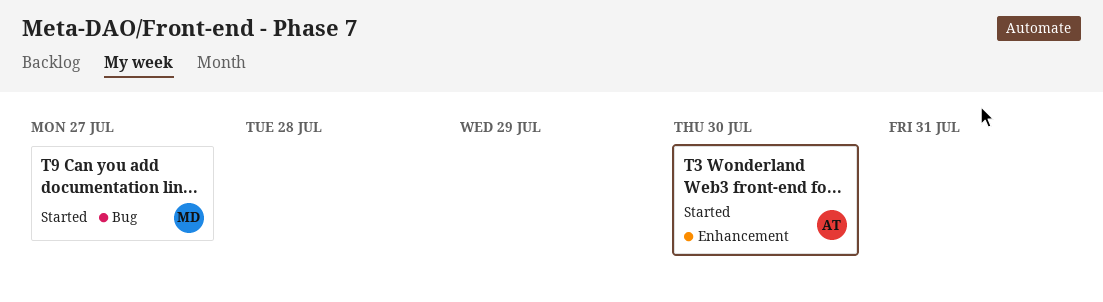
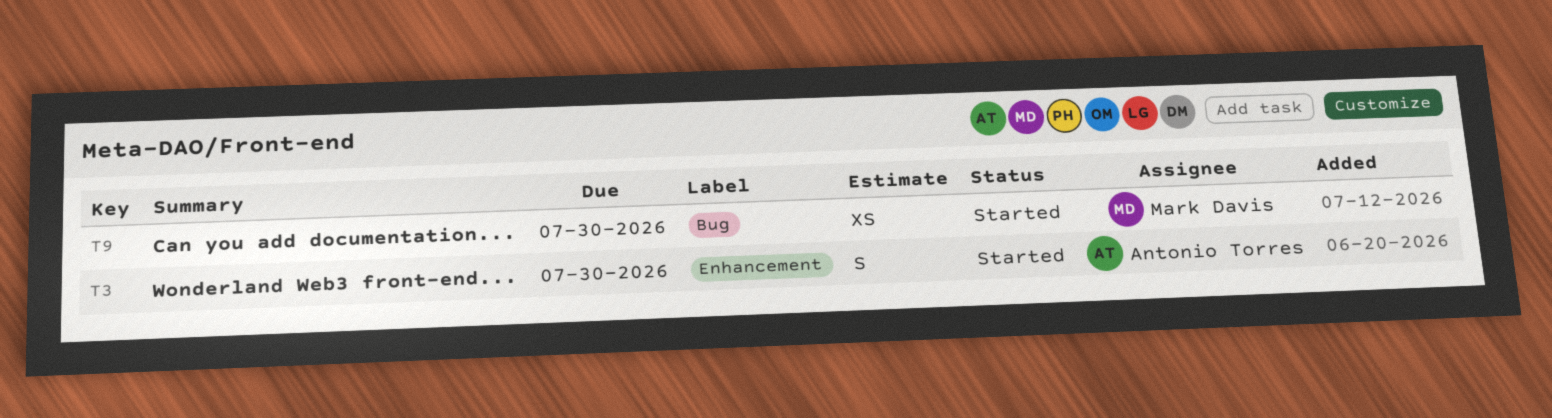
T9, due: Jul 27 -> Jul 30

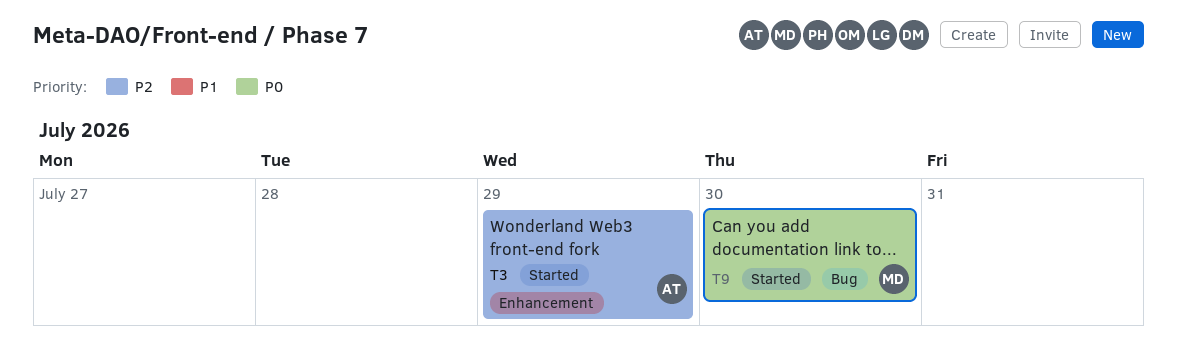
T3, due: Jul 30 -> Jul 29

